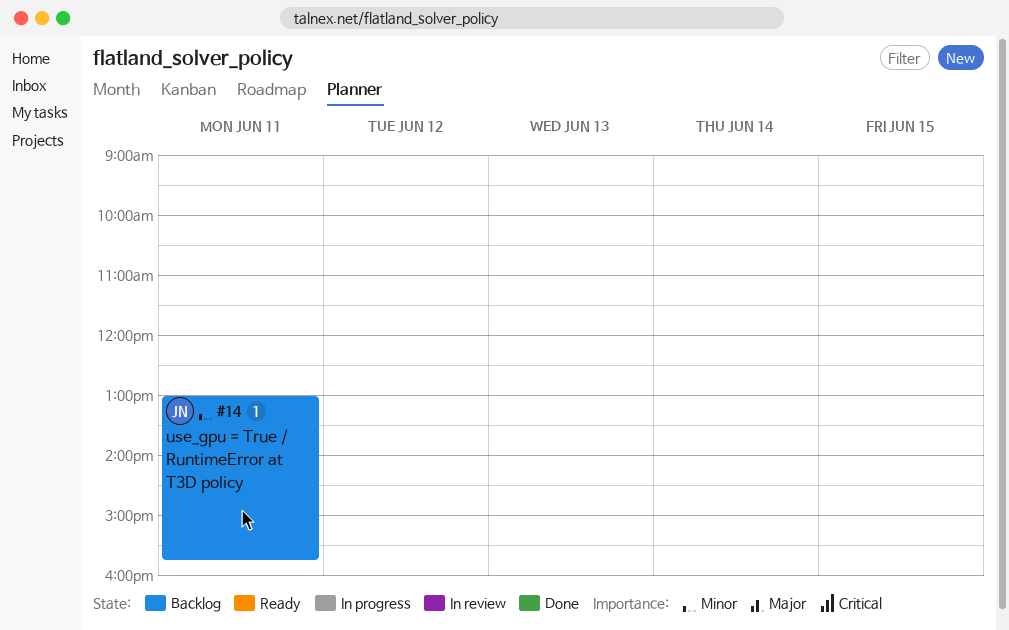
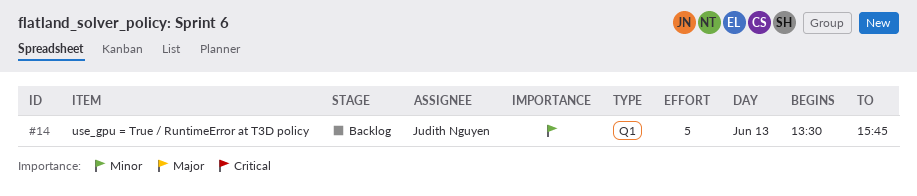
#14, estimate: 1 -> 5
#14, day: Jun 11 -> Jun 13
#14, begins: 13:00 -> 13:30

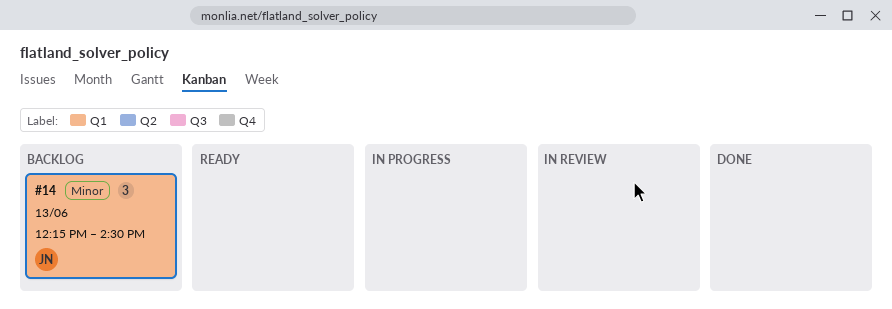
#14, estimate: 5 -> 3
#14, begins: 13:30 -> 12:15
#14, ends: 15:45 -> 14:30

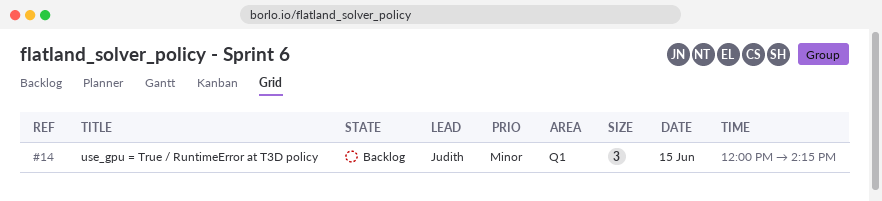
#14, day: Jun 13 -> Jun 15
#14, begins: 12:15 -> 12:00
#14, ends: 14:30 -> 14:15

